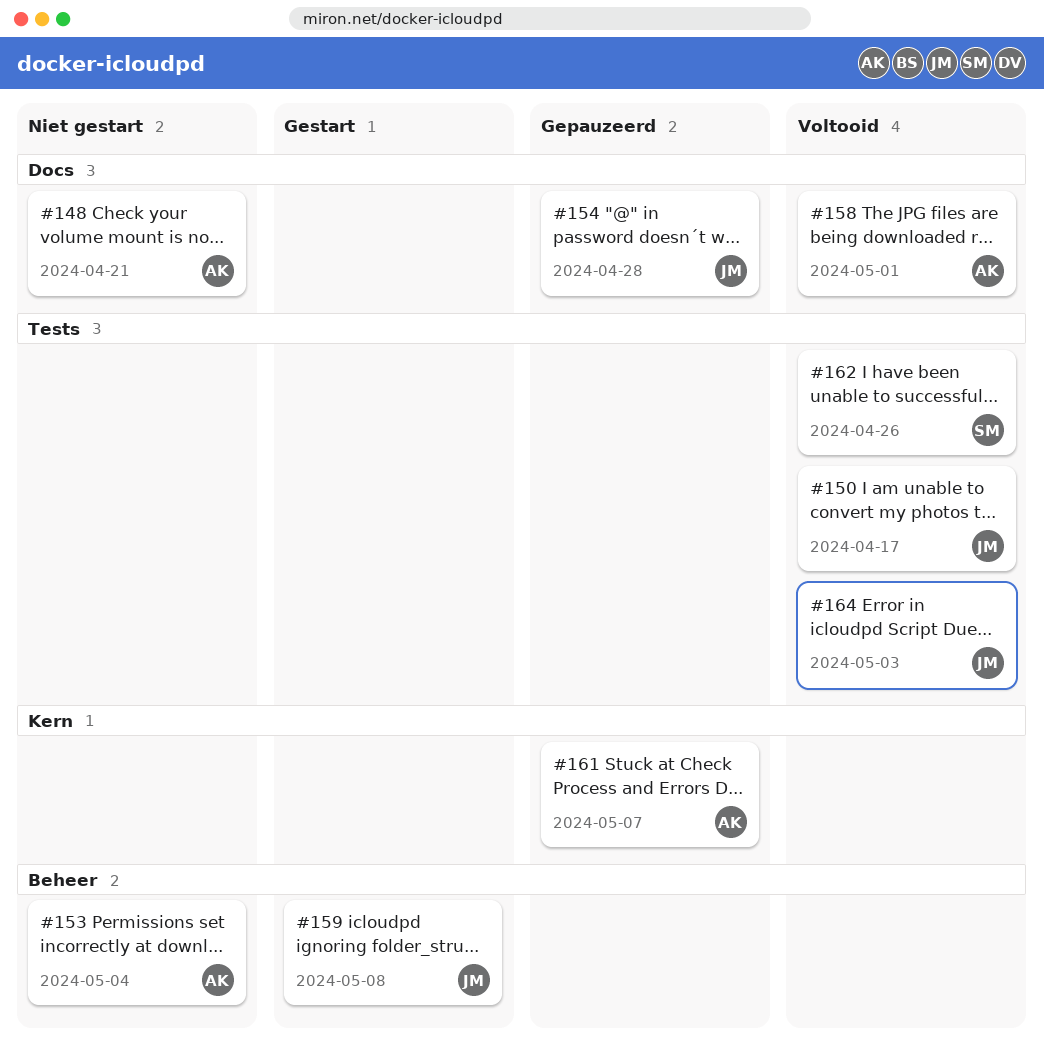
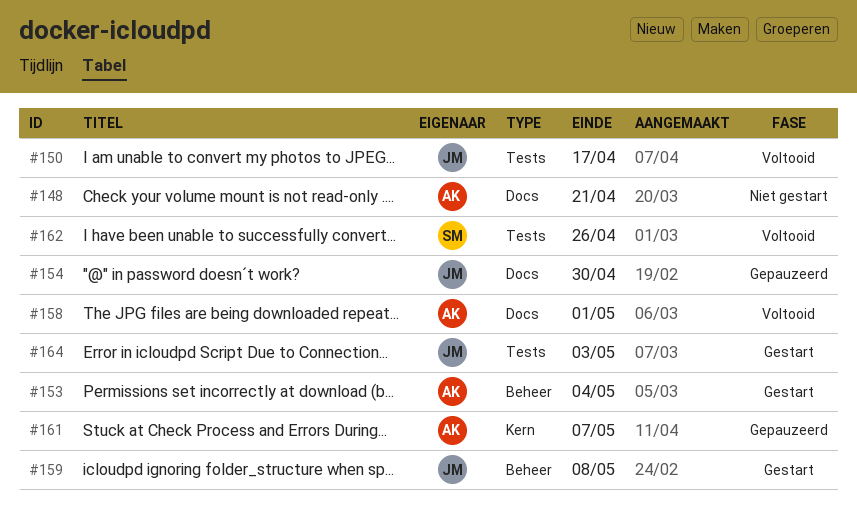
#153, status: Niet gestart -> Gestart
#154, due: Apr 28 -> Apr 30
#164, status: Voltooid -> Gestart

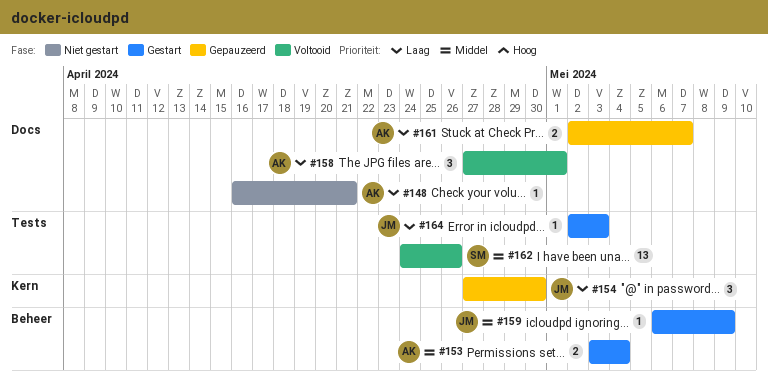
#150: present -> none
#154, label: Docs -> Kern
#159, due: May 8 -> May 9
#161, label: Kern -> Docs

